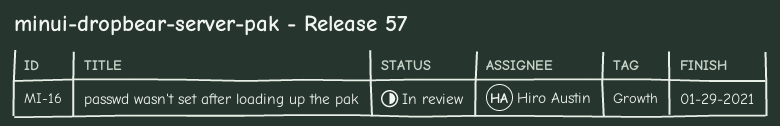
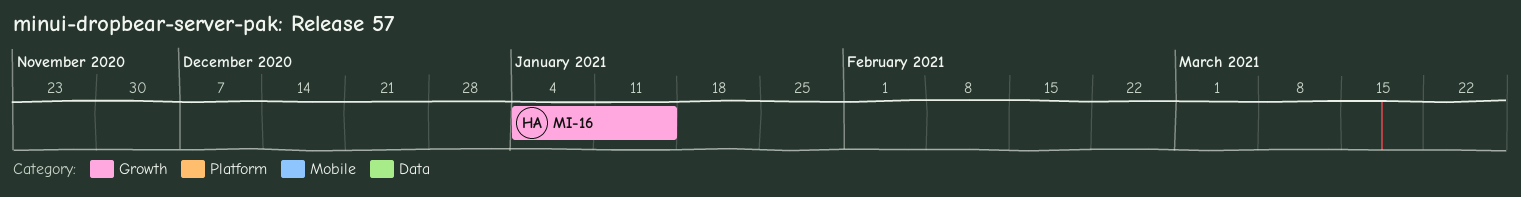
MI-16, due: Jan 29 -> Jan 15

